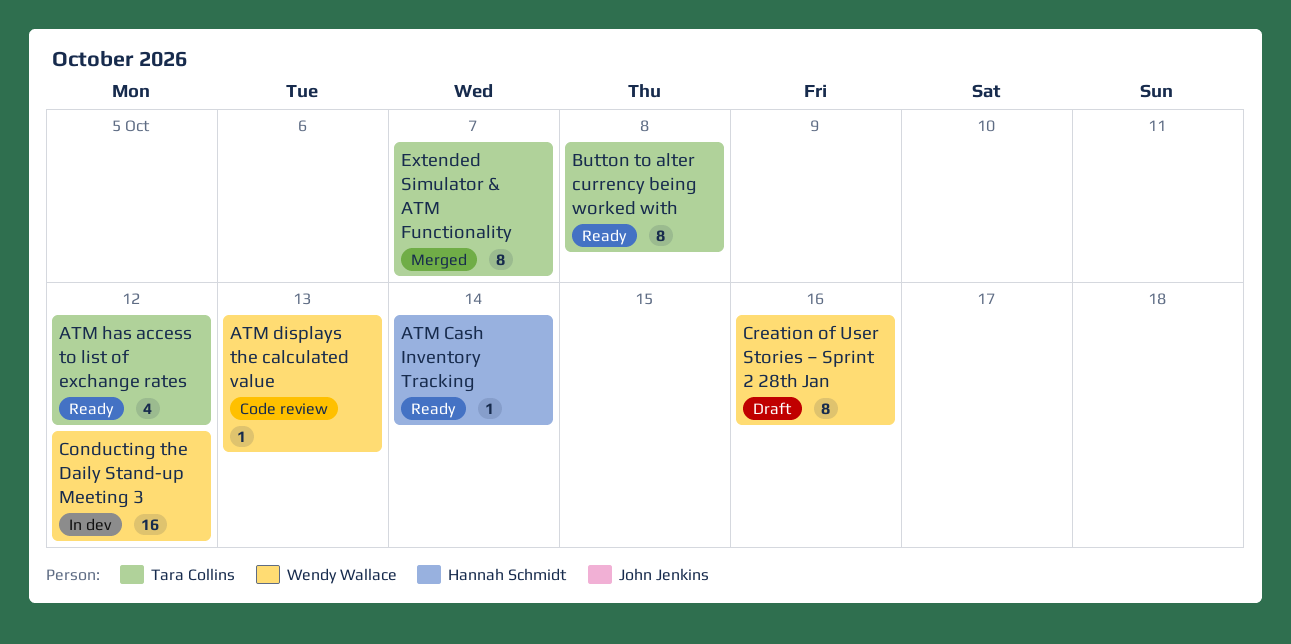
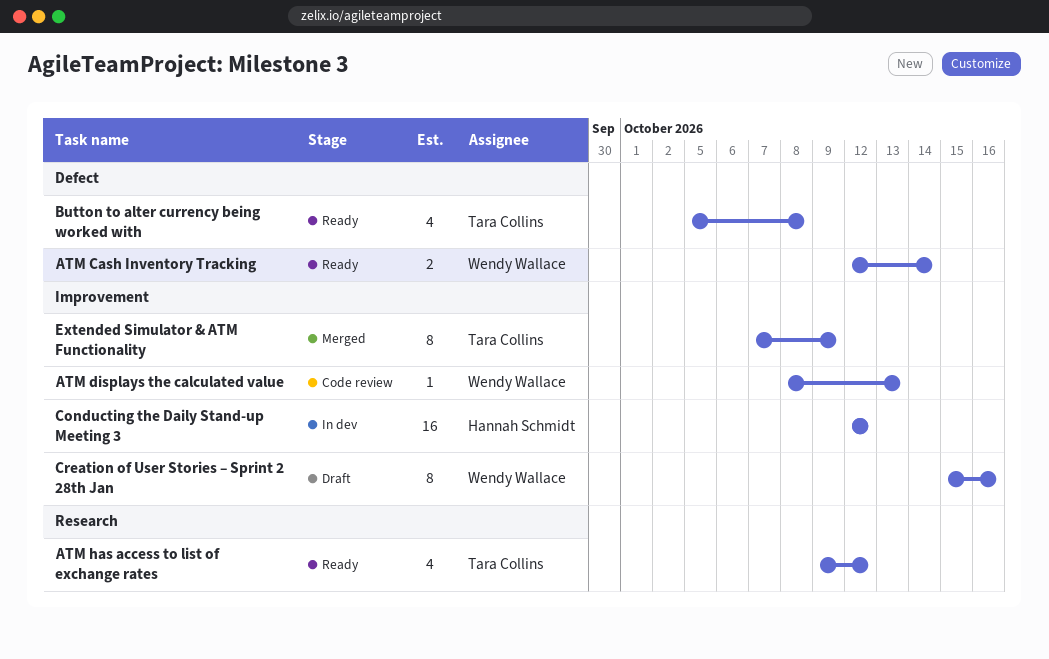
ATM Cash Inventory Tracking, owner: Hannah Schmidt -> Wendy Wallace
ATM Cash Inventory Tracking, estimate: 1 -> 2
Button to alter currency being worked with, estimate: 8 -> 4
Conducting the Daily Stand-up Meeting 3, owner: Wendy Wallace -> Hannah Schmidt
Extended Simulator & ATM Functionality, due: Oct 7 -> Oct 9

